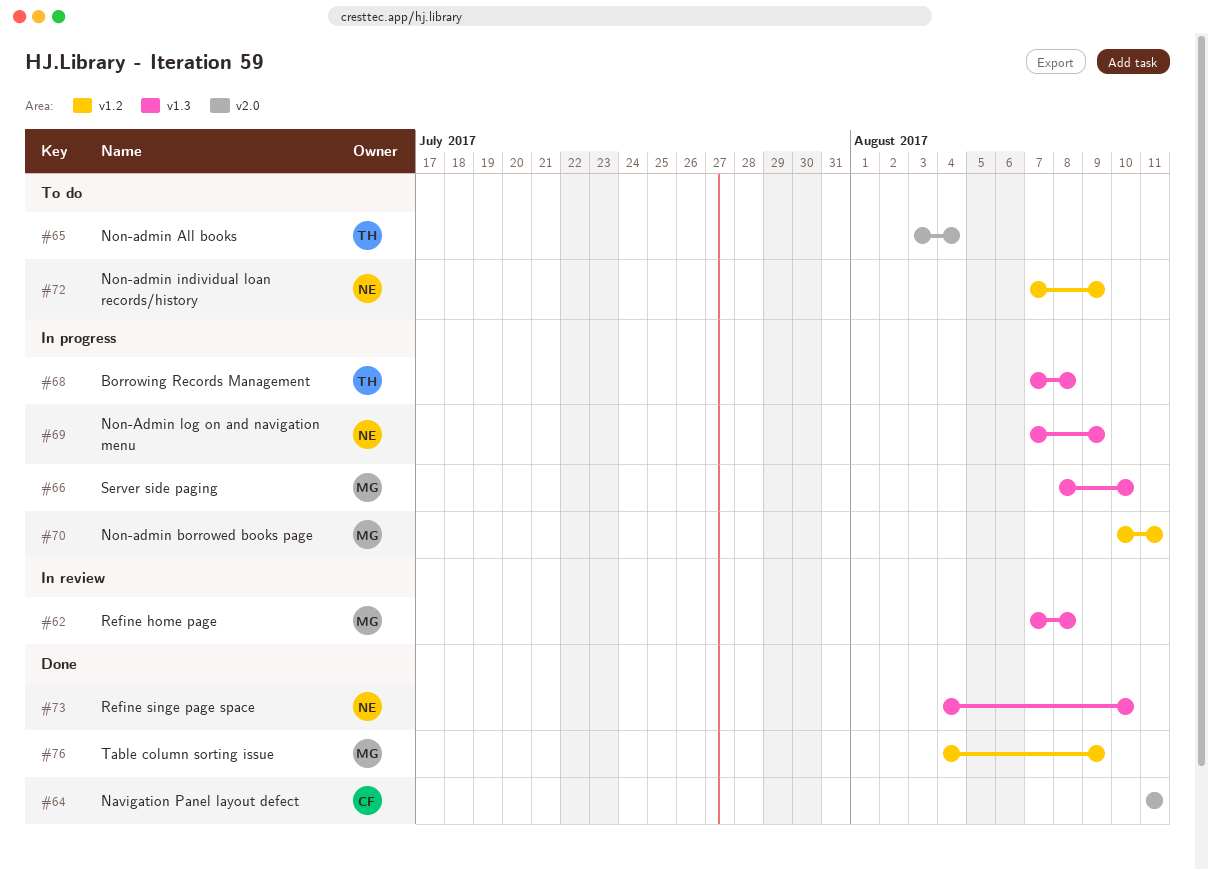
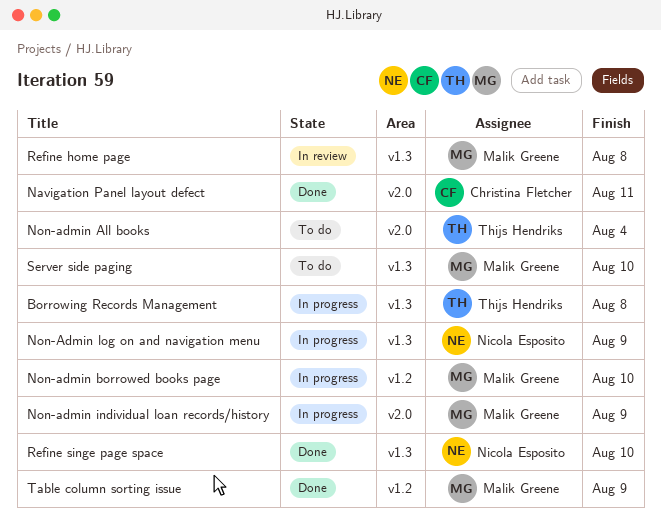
Non-admin borrowed books page, due: Aug 11 -> Aug 10
Non-admin individual loan records/history, status: To do -> In progress
Non-admin individual loan records/history, owner: Nicola Esposito -> Malik Greene
Non-admin individual loan records/history, label: v1.2 -> v2.0
Server side paging, status: In progress -> To do

